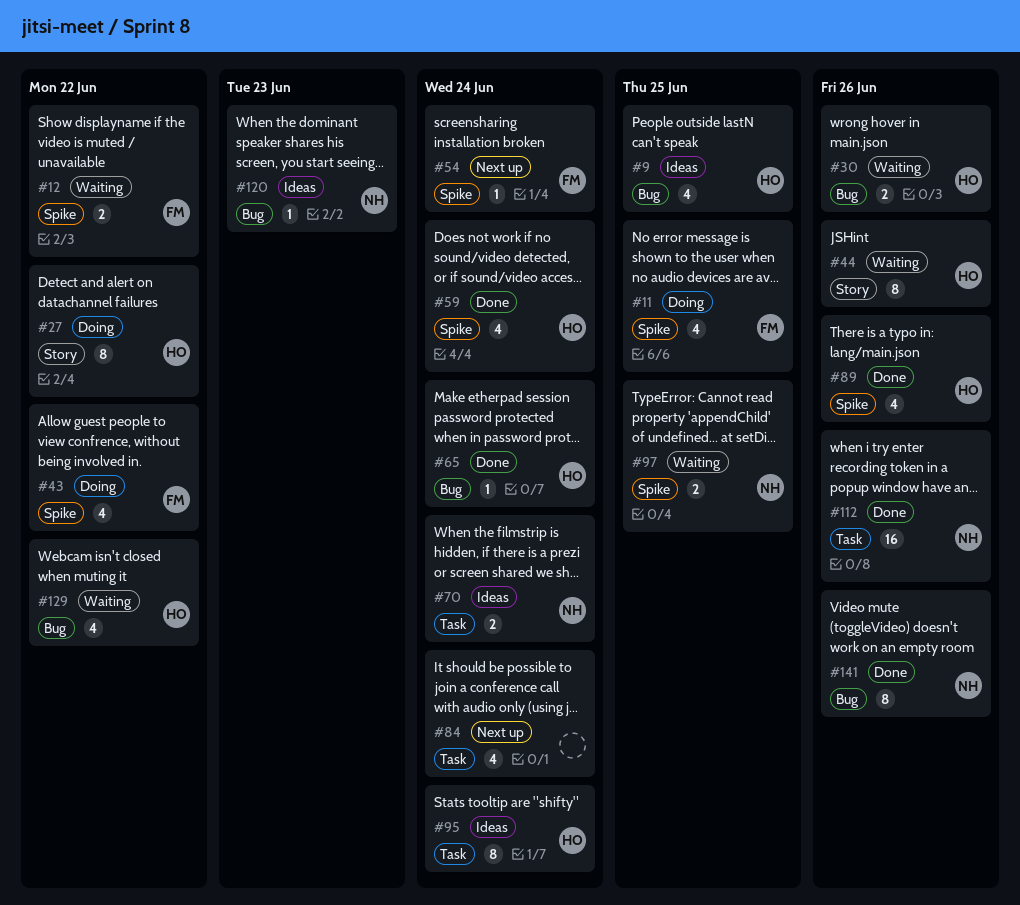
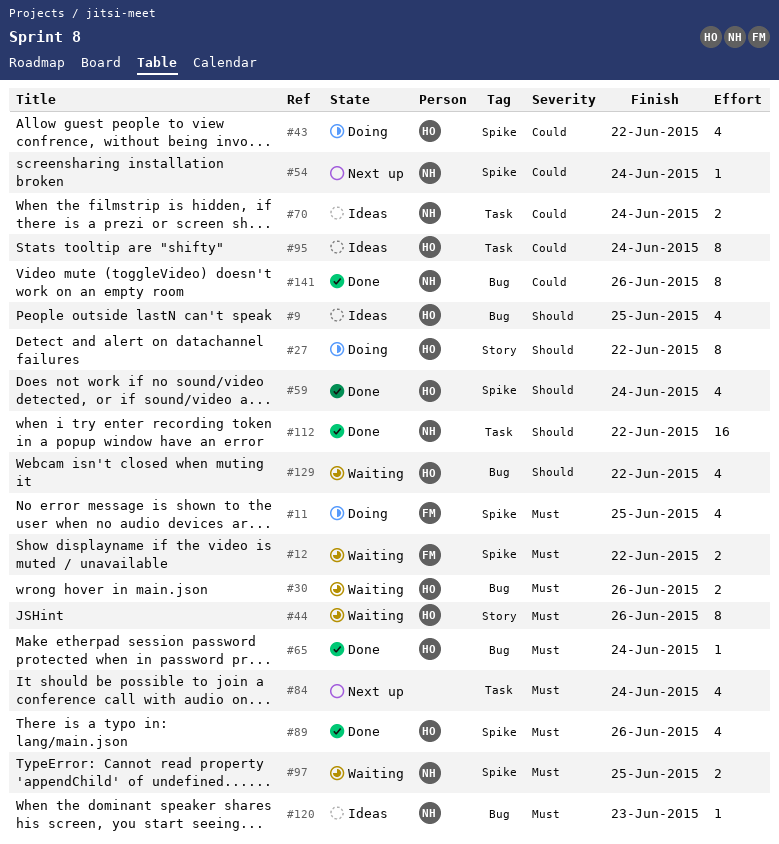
#43, owner: FM -> HO
#54, owner: FM -> NH
#112, due: Jun 26 -> Jun 22

